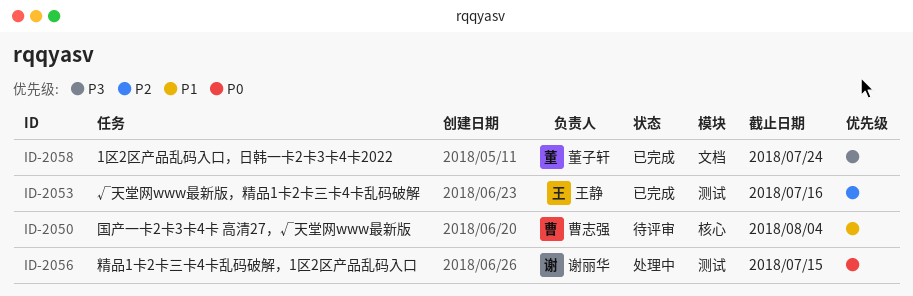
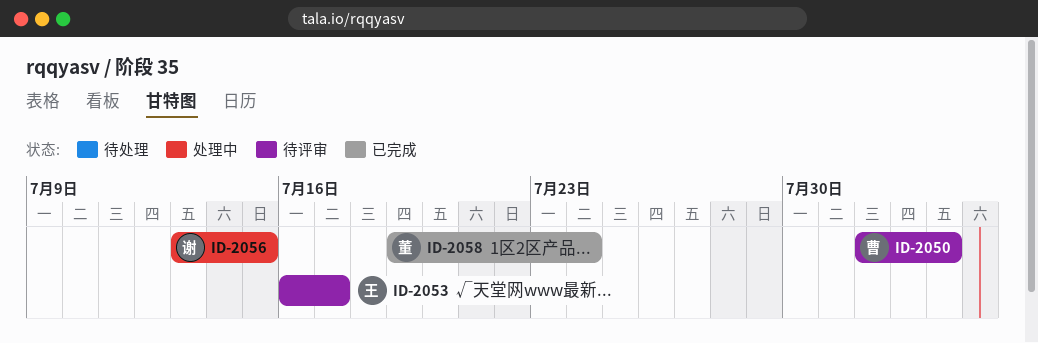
ID-2050, due: Aug 4 -> Aug 3
ID-2053, status: 已完成 -> 待评审
ID-2053, due: Jul 16 -> Jul 17

